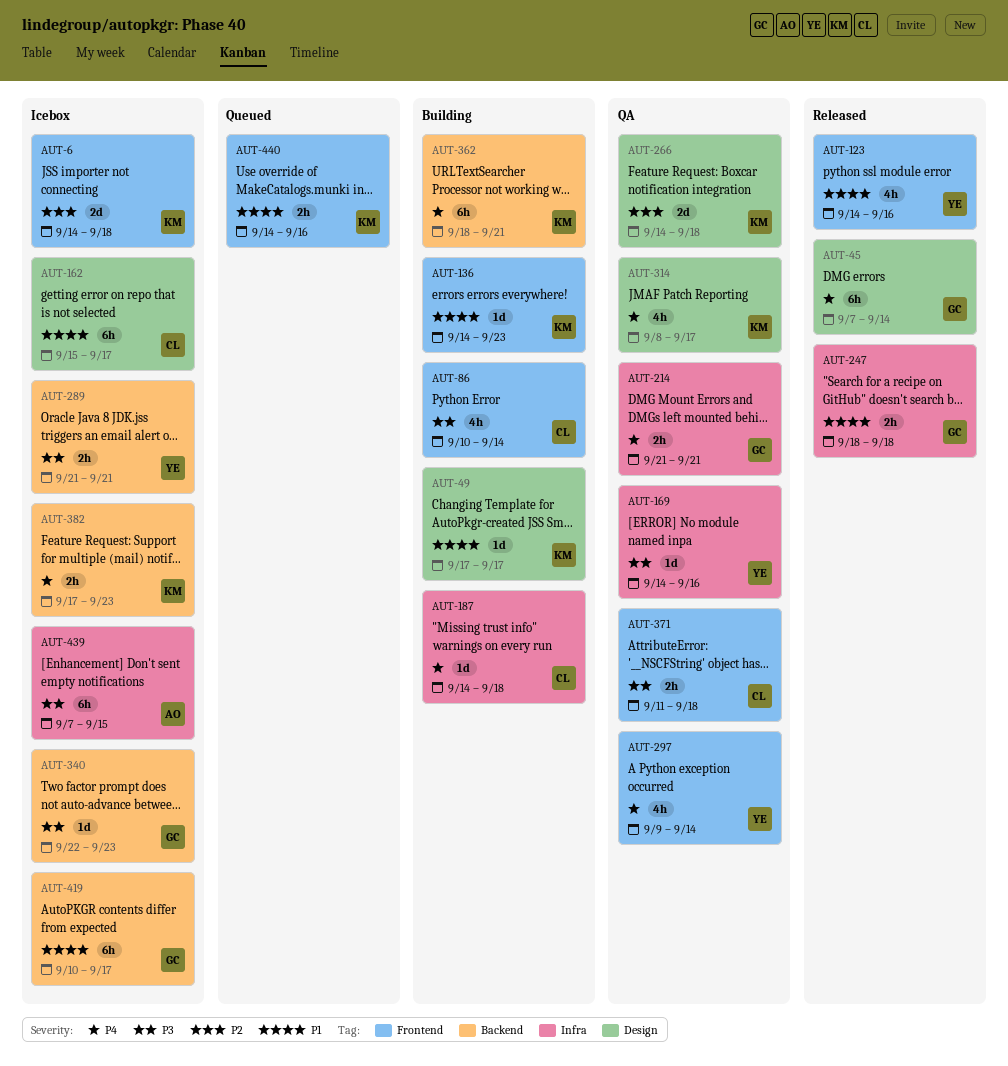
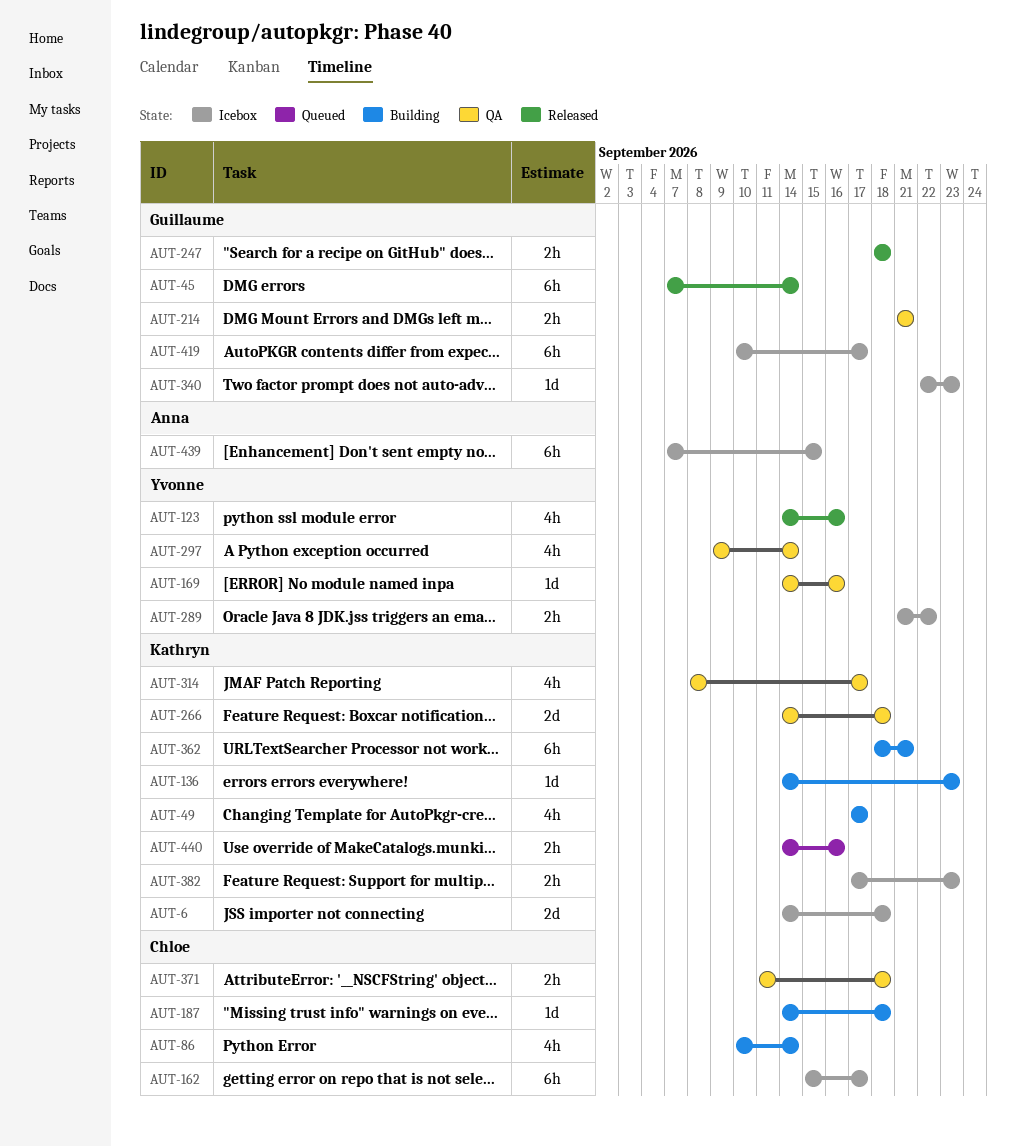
AUT-49, estimate: 1d -> 4h
AUT-289, due: Sep 21 -> Sep 22

